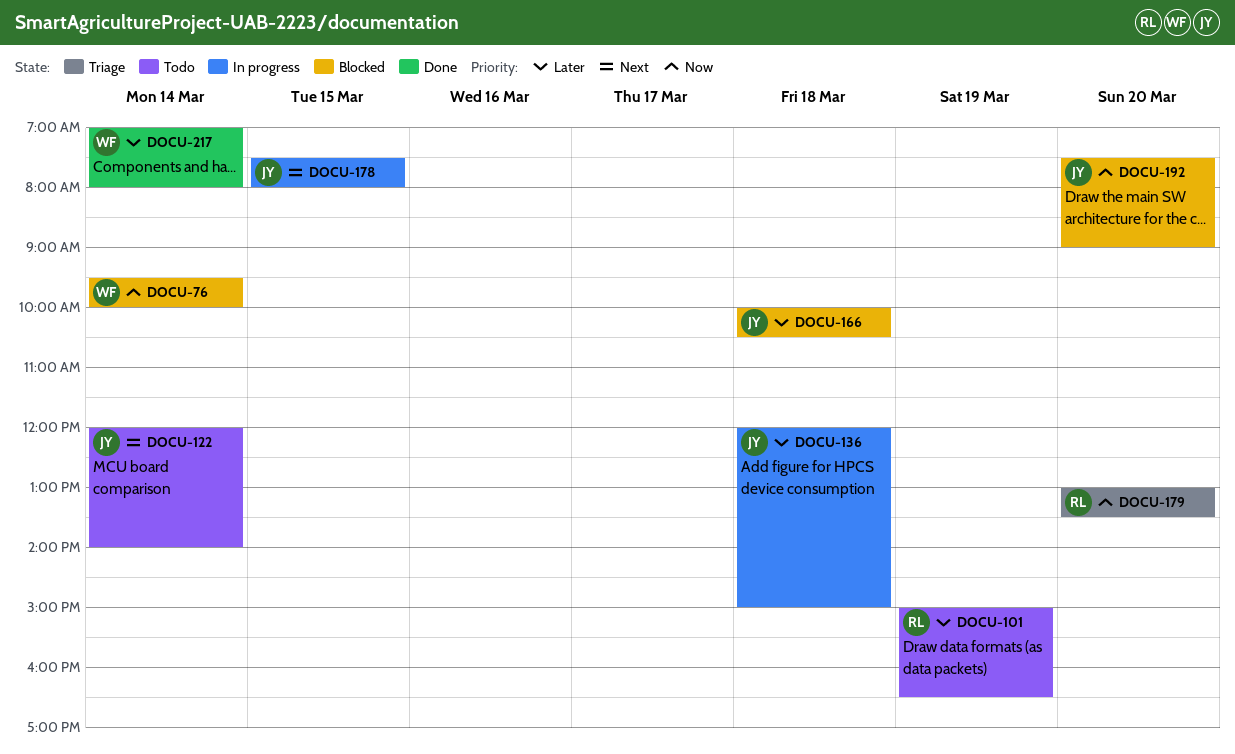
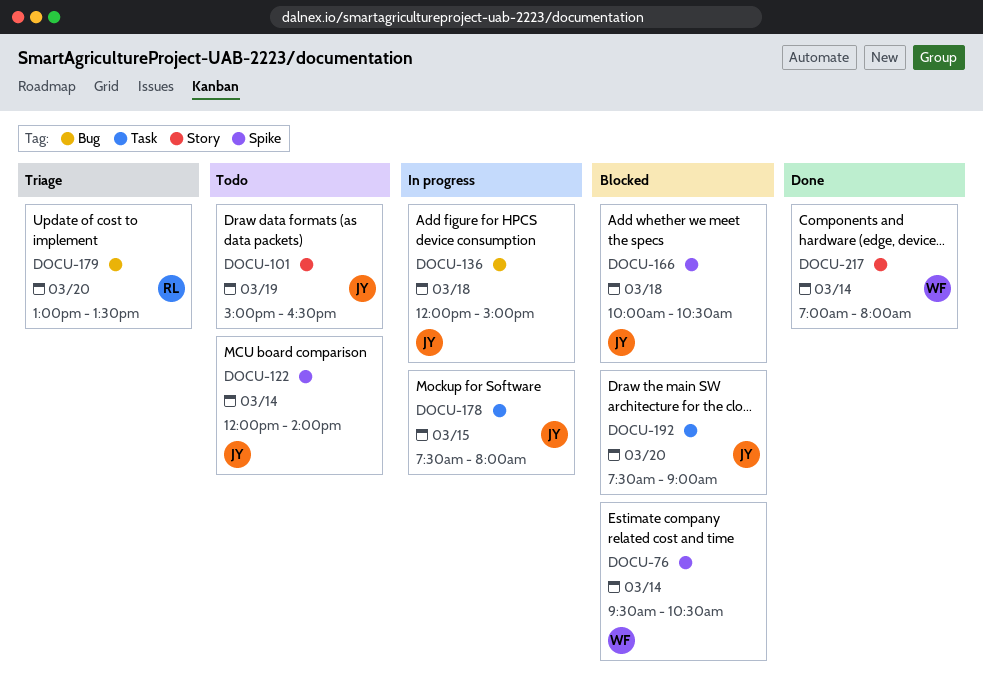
DOCU-76, ends: 10:00 -> 10:30
DOCU-101, owner: RL -> JY

